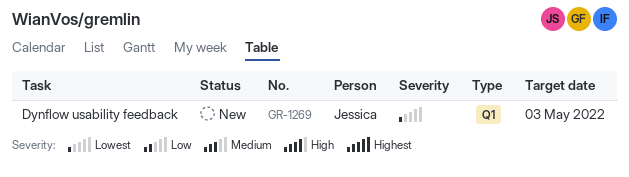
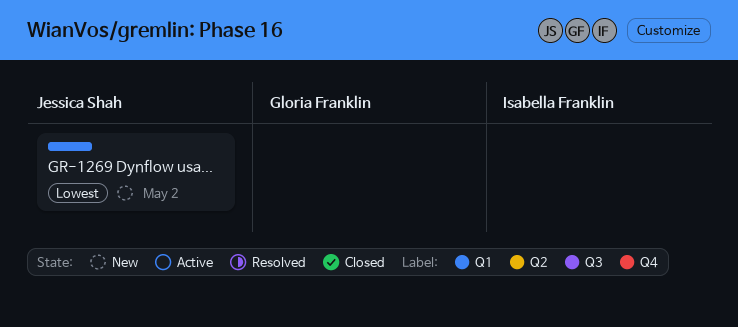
GR-1269, due: May 3 -> May 2

